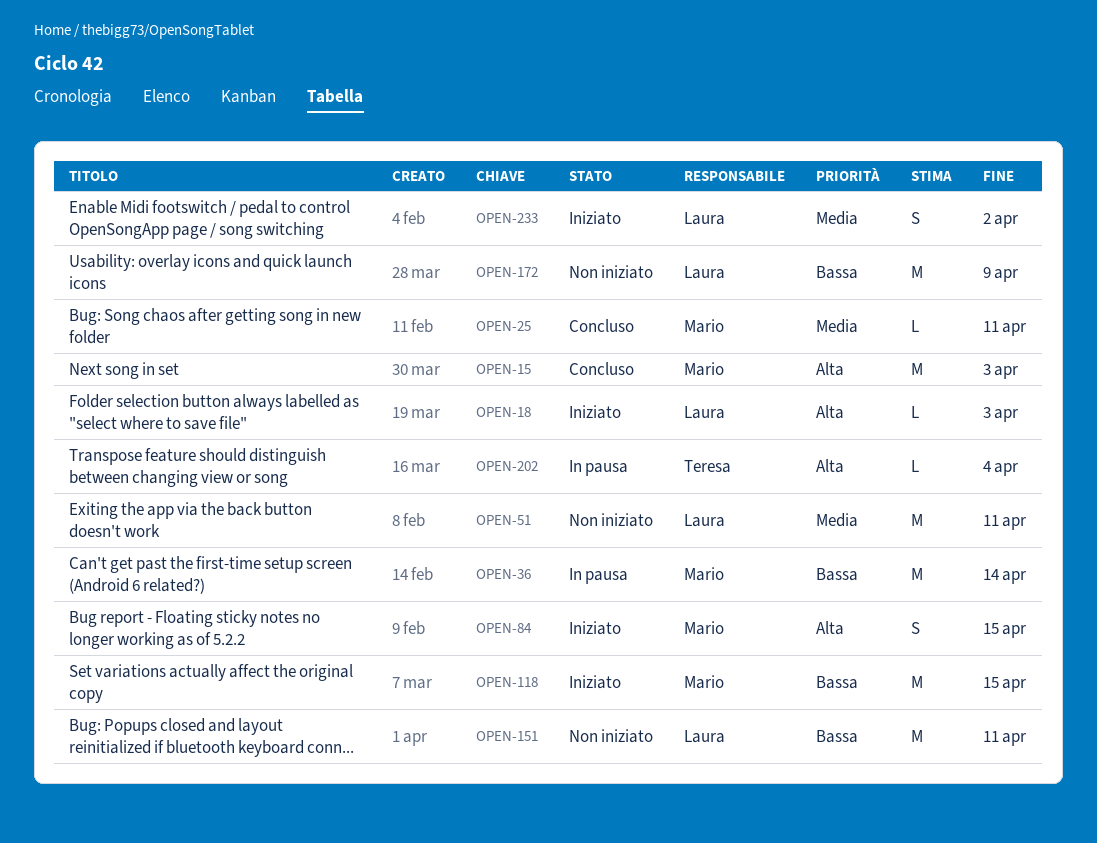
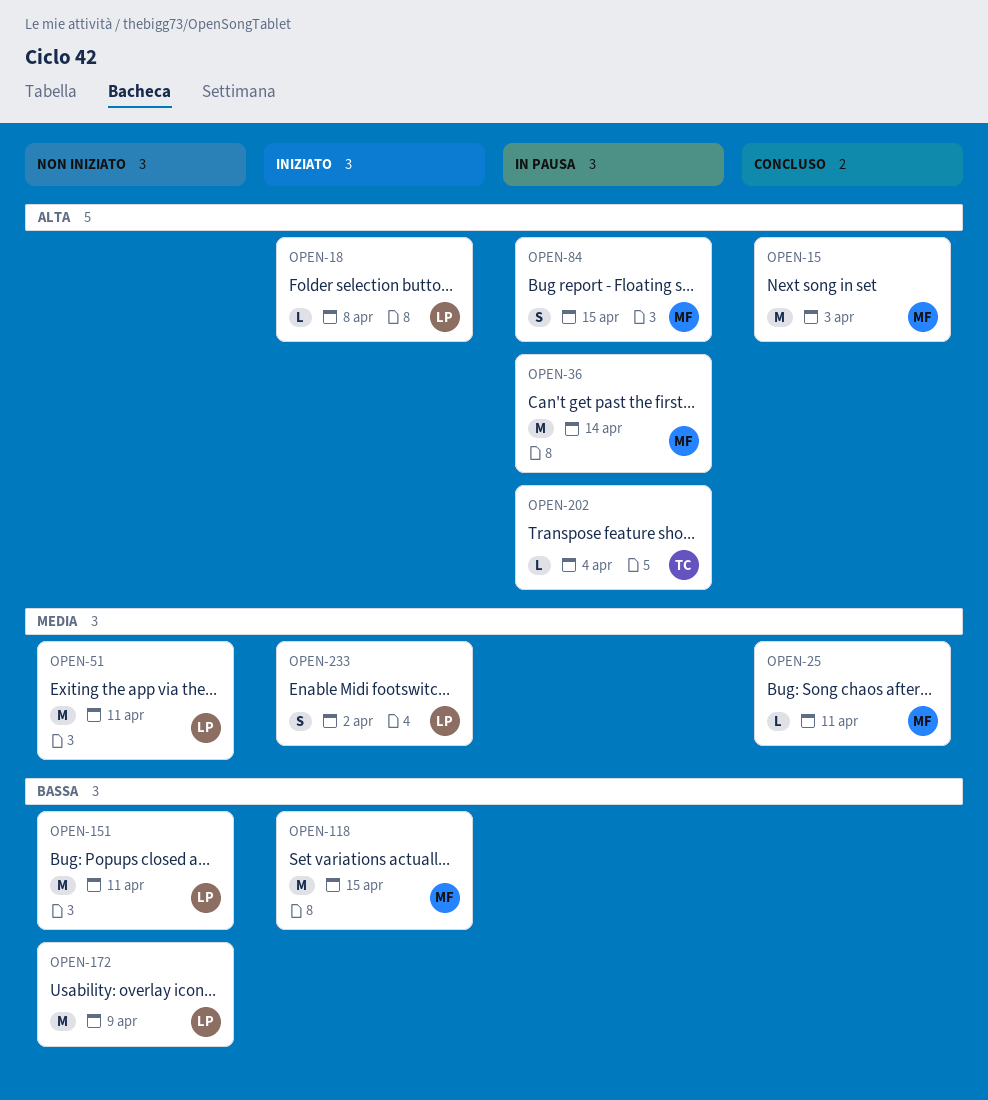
OPEN-18, due: Apr 3 -> Apr 8
OPEN-36, priority: Bassa -> Alta
OPEN-84, status: Iniziato -> In pausa

